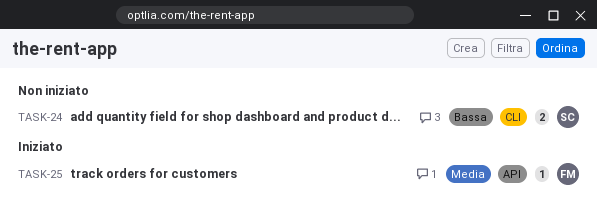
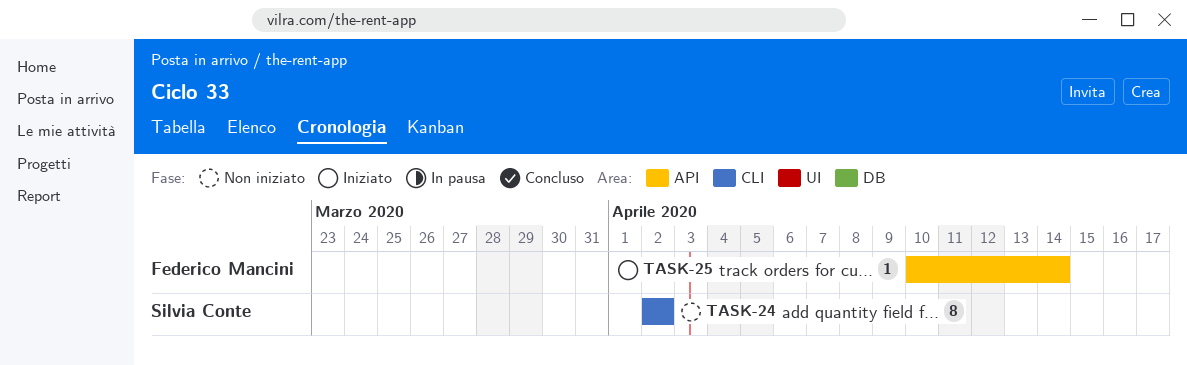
TASK-24, estimate: 2 -> 8

